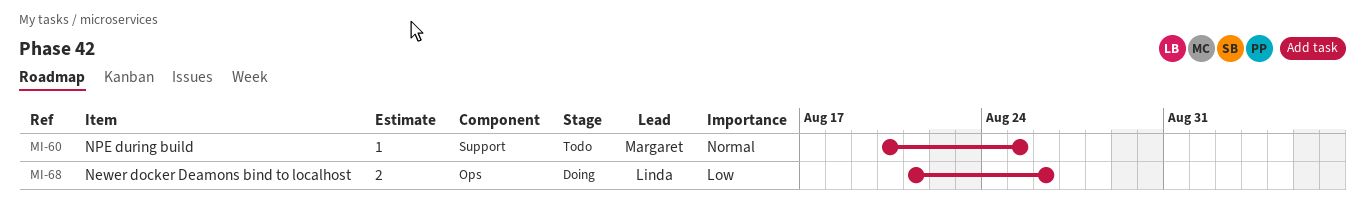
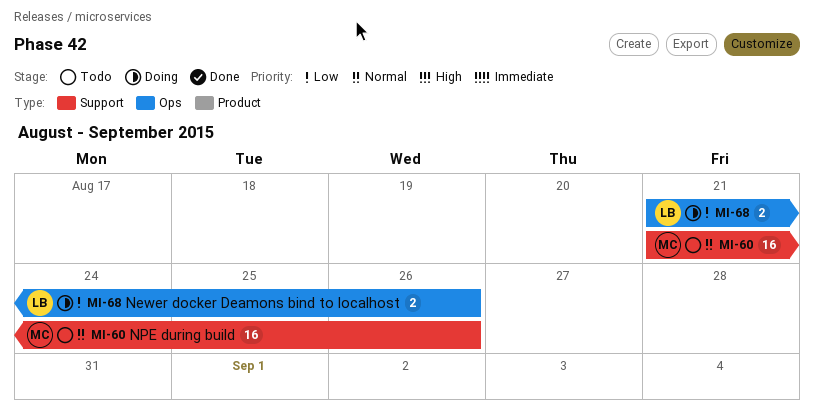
MI-60, estimate: 1 -> 16
MI-60, start: Aug 20 -> Aug 21
MI-60, due: Aug 25 -> Aug 26

